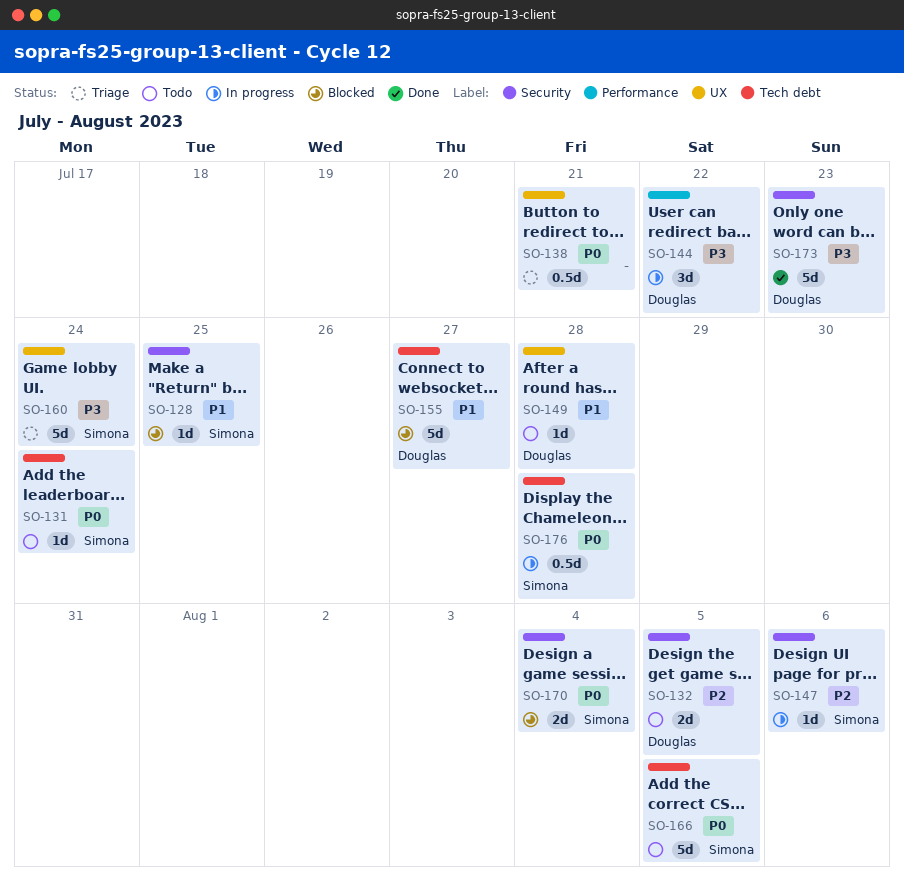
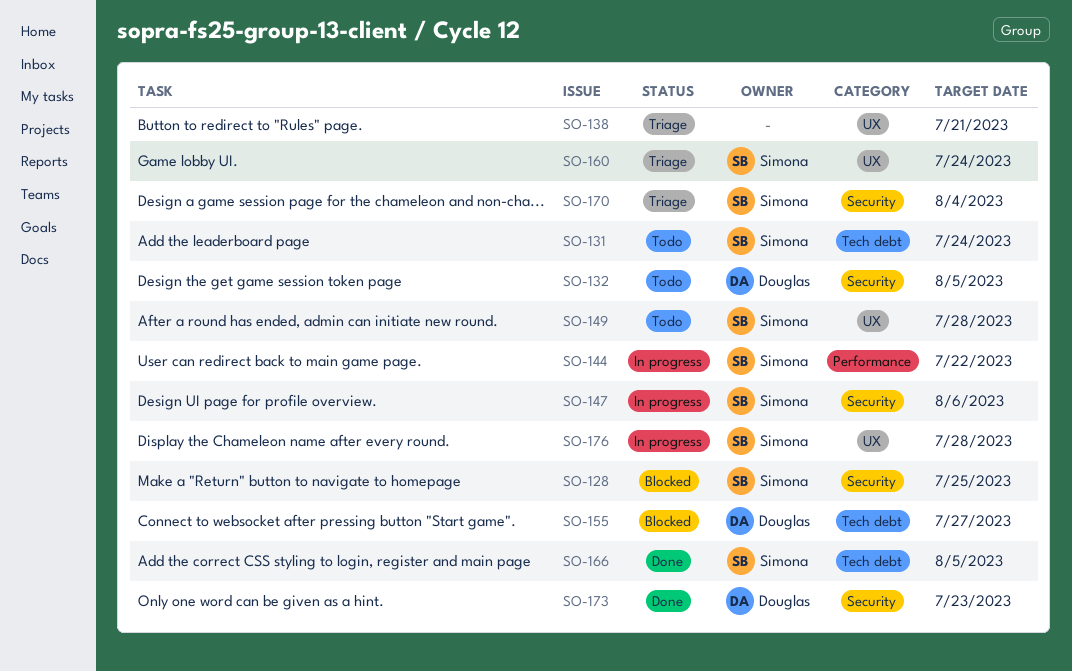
SO-144, owner: Douglas -> Simona
SO-149, owner: Douglas -> Simona
SO-166, status: Todo -> Done
SO-170, status: Blocked -> Triage
SO-176, label: Tech debt -> UX

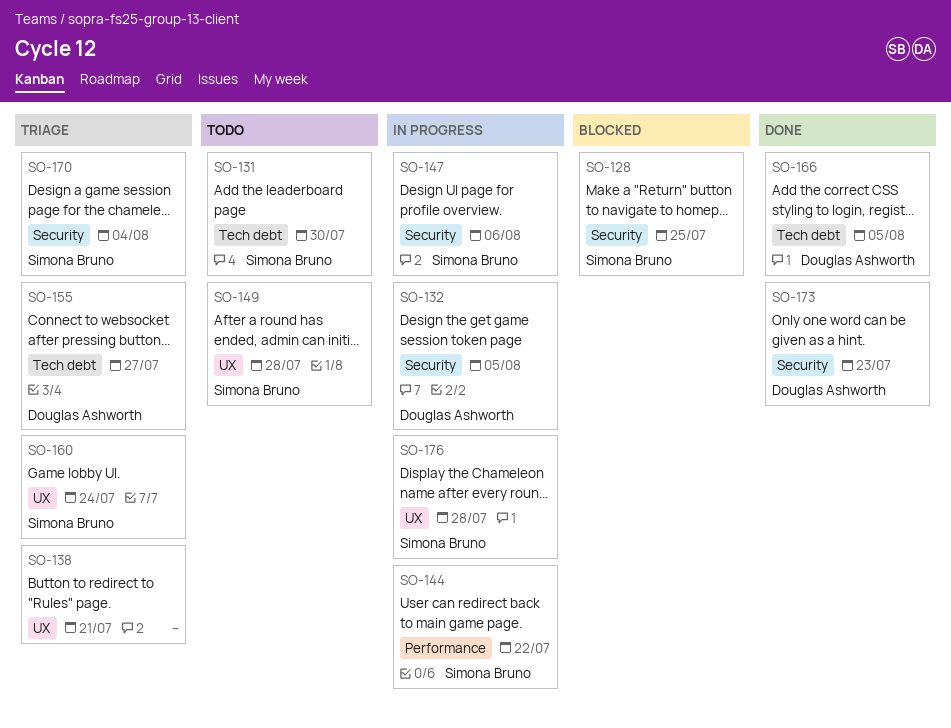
SO-131, due: Jul 24 -> Jul 30
SO-132, status: Todo -> In progress
SO-155, status: Blocked -> Triage
SO-166, owner: Simona Bruno -> Douglas Ashworth

